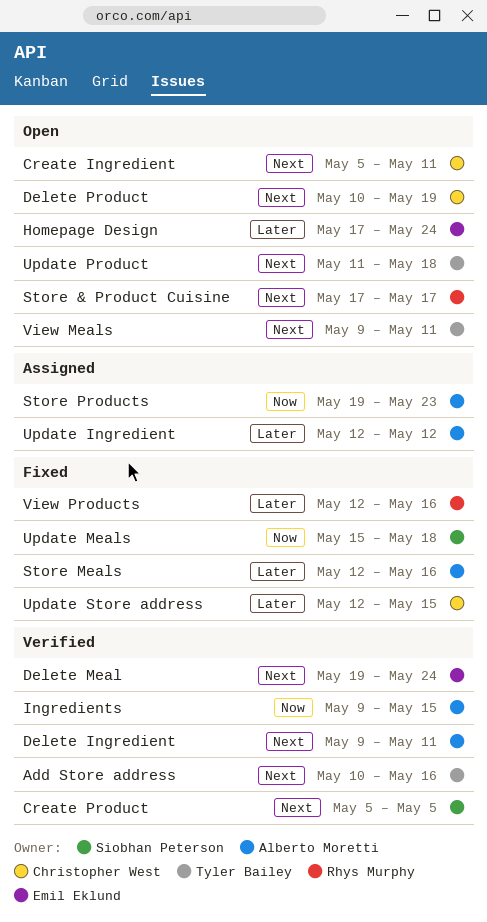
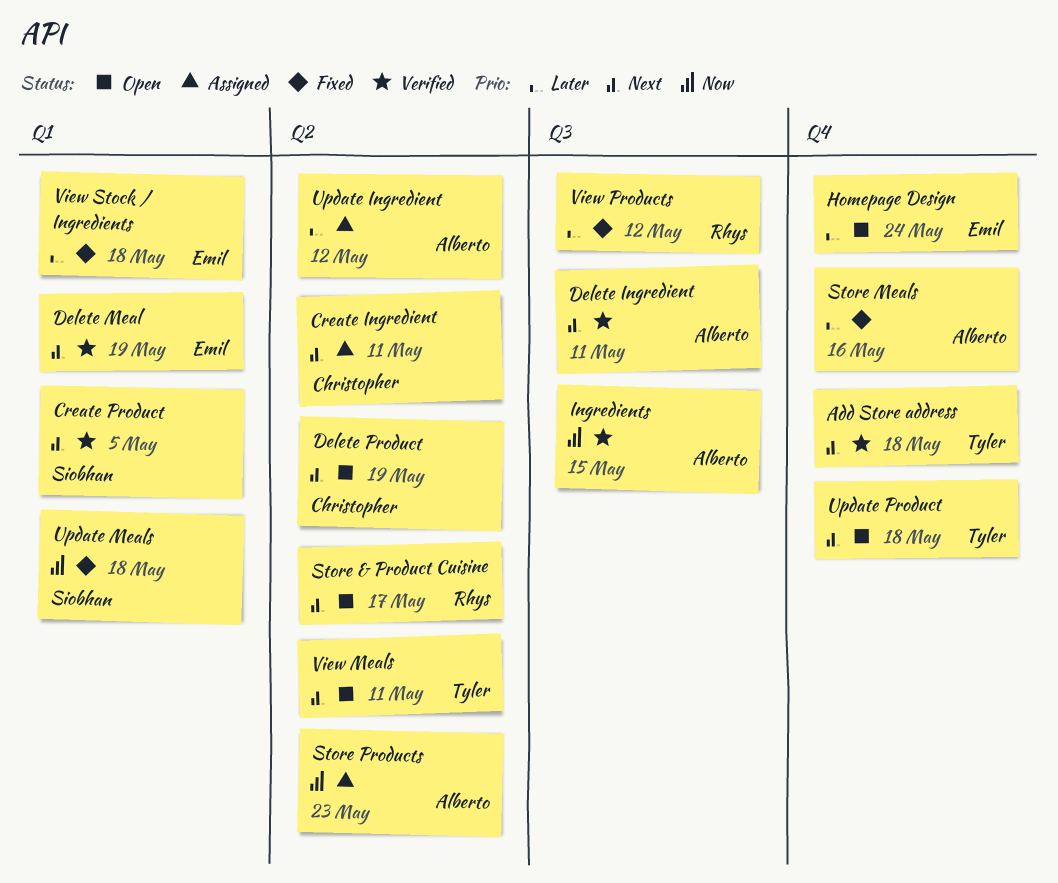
Add Store address, due: May 16 -> May 18
Create Ingredient, status: Open -> Assigned
Delete Meal, due: May 24 -> May 19
Update Store address: present -> none
View Products, due: May 16 -> May 12
View Stock / Ingredients: none -> present

